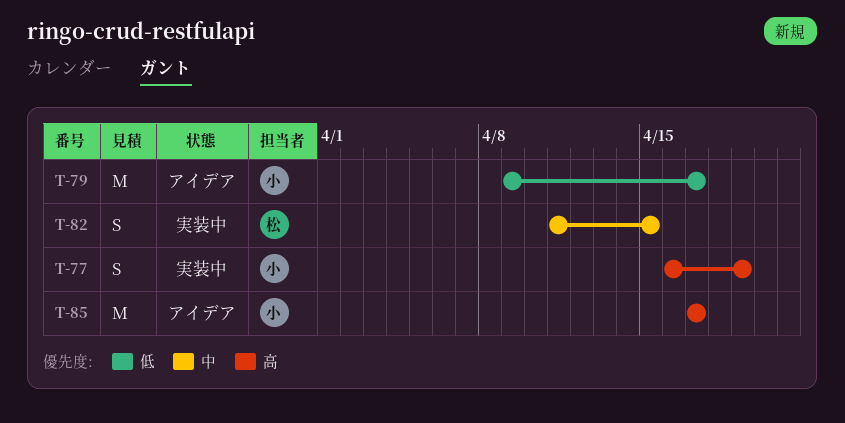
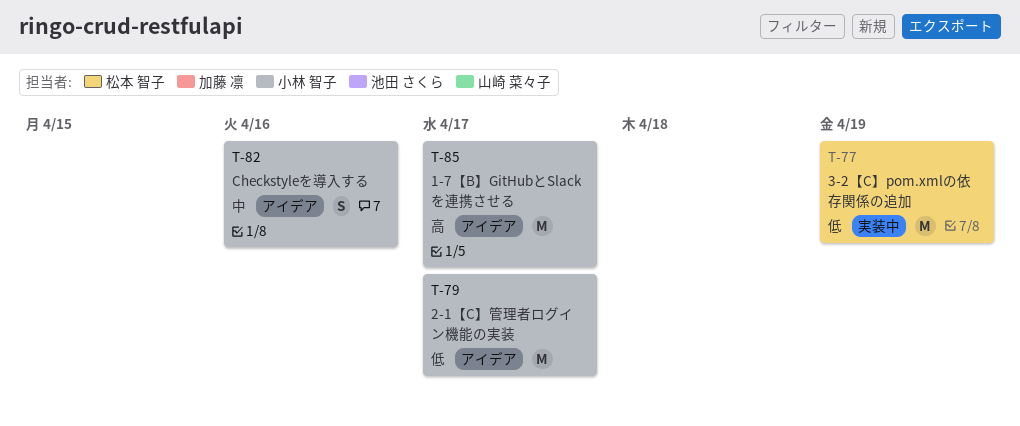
T-77, owner: 小林 智子 -> 松本 智子
T-77, priority: 高 -> 低
T-77, estimate: S -> M
T-82, status: 実装中 -> アイデア
T-82, owner: 松本 智子 -> 小林 智子
T-82, due: Apr 15 -> Apr 16

